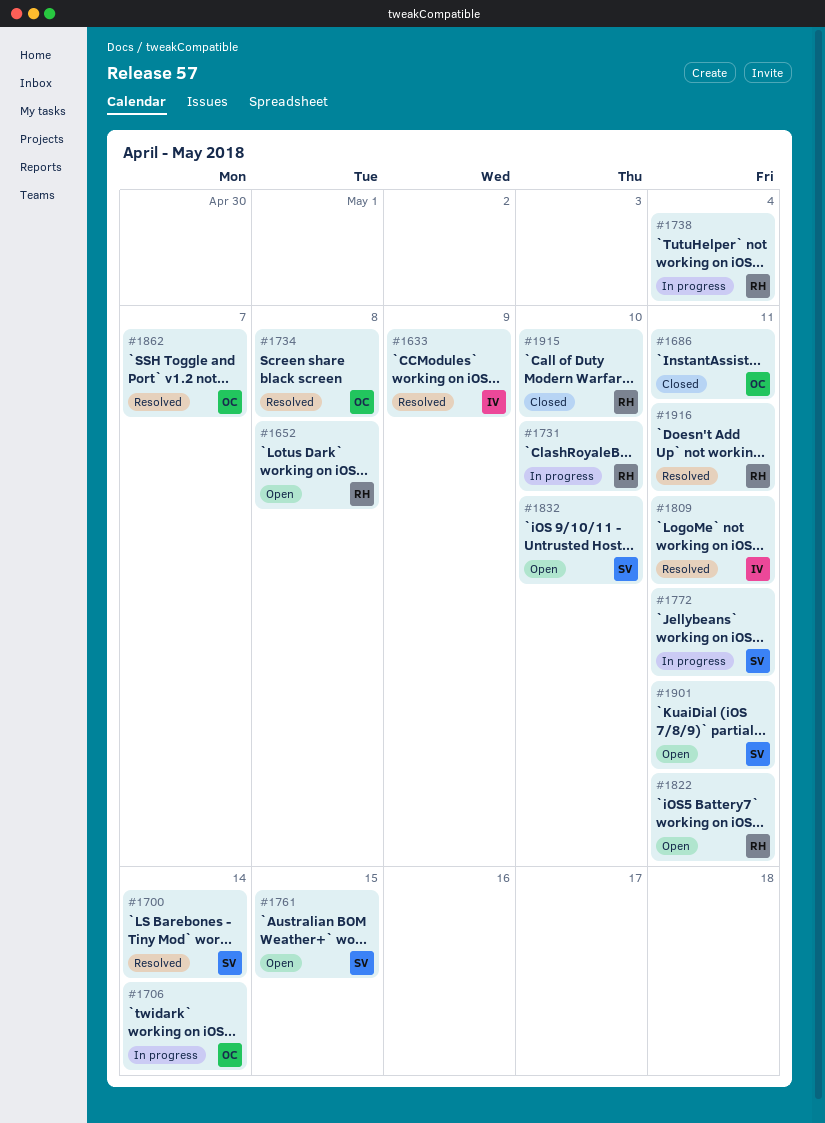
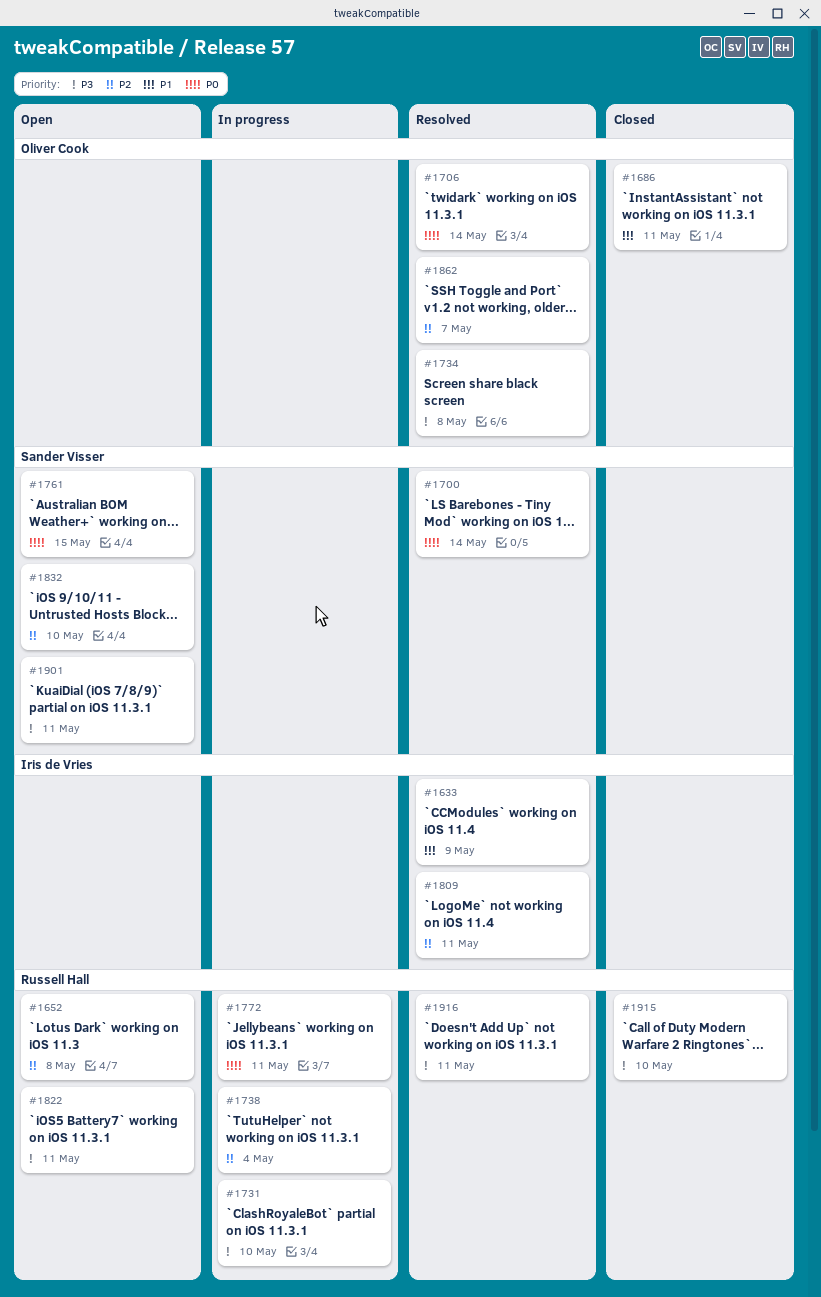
#1706, status: In progress -> Resolved
#1772, owner: Sander Visser -> Russell Hall

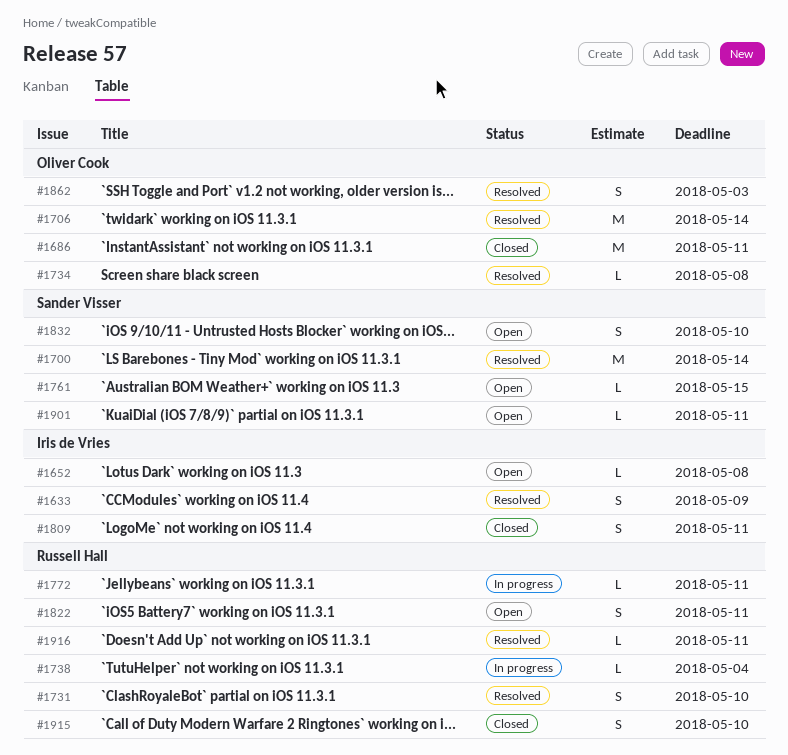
#1652, owner: Russell Hall -> Iris de Vries
#1731, status: In progress -> Resolved
#1809, status: Resolved -> Closed
#1862, due: May 7 -> May 3

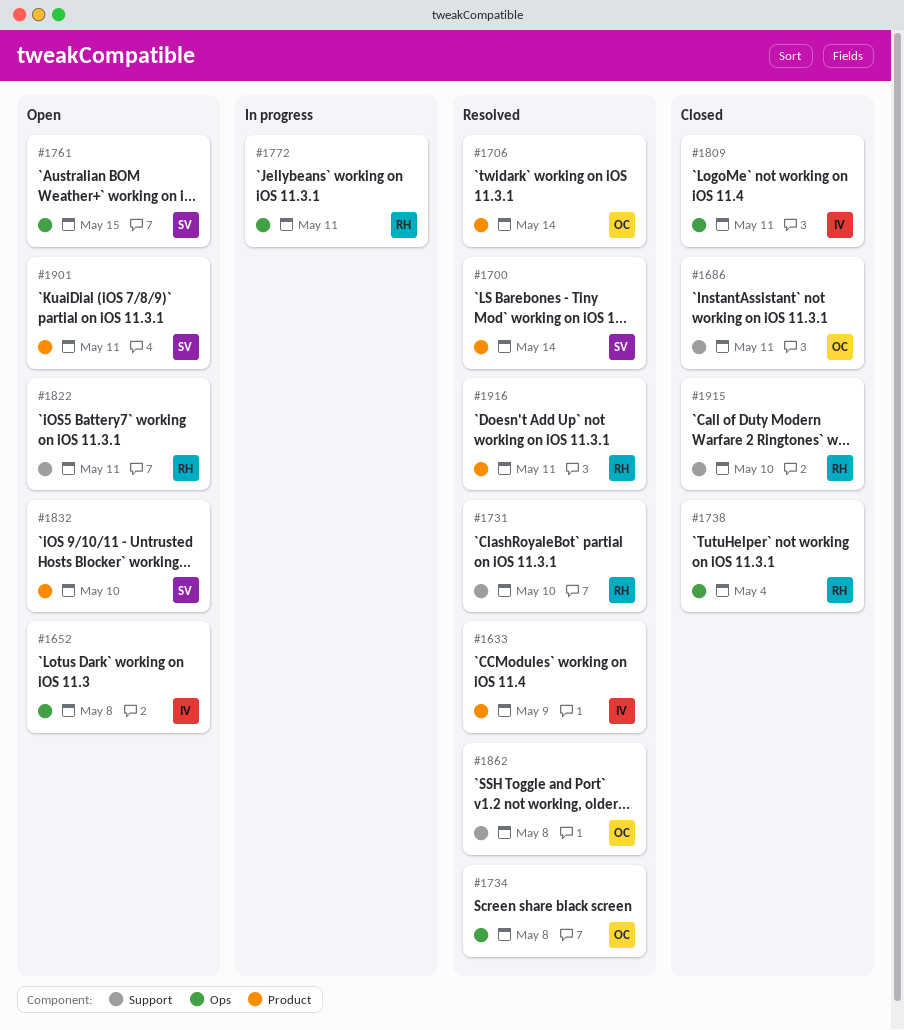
#1738, status: In progress -> Closed
#1862, due: May 3 -> May 8

